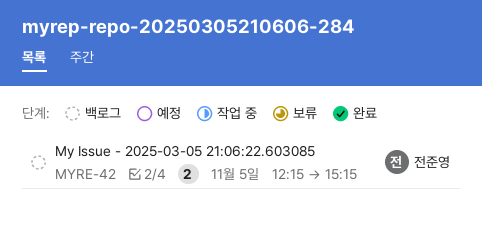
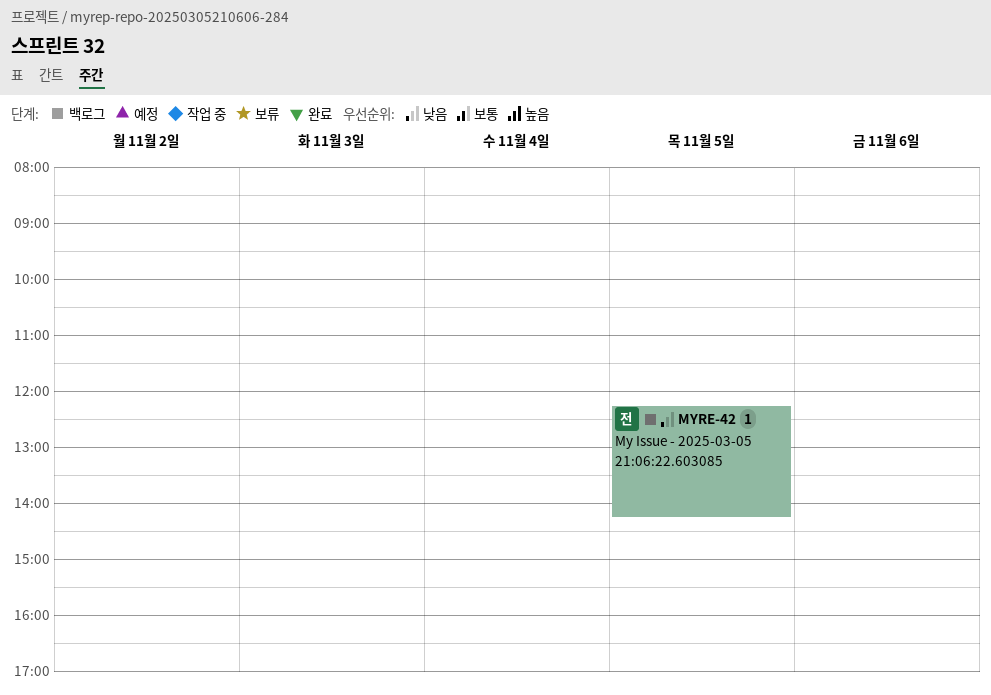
MYRE-42, estimate: 2 -> 1
MYRE-42, ends: 15:15 -> 14:15

